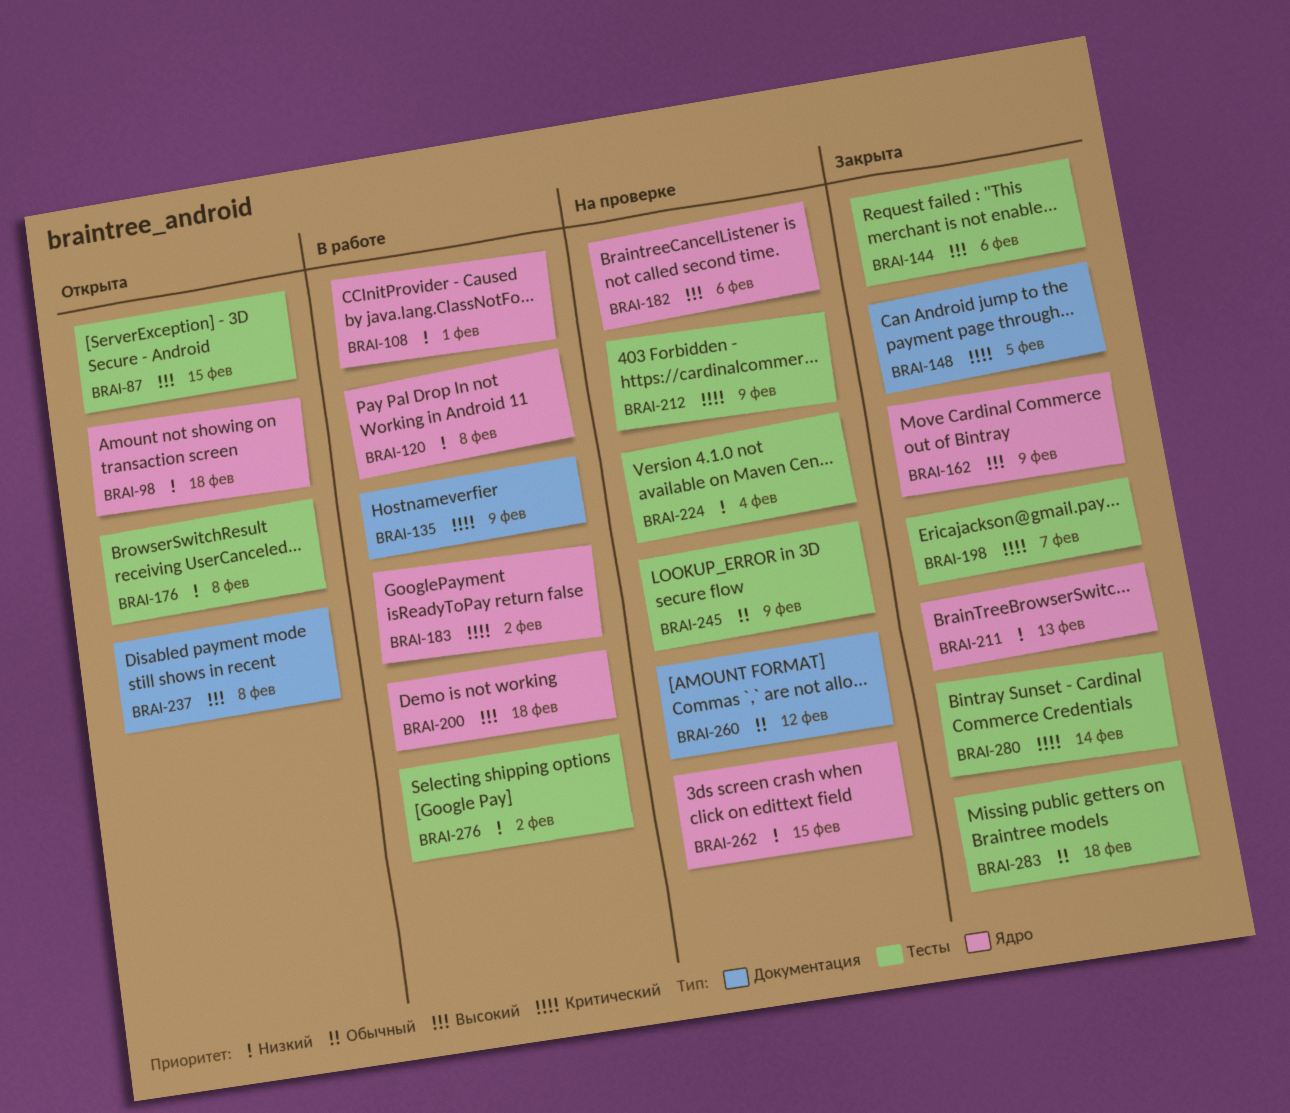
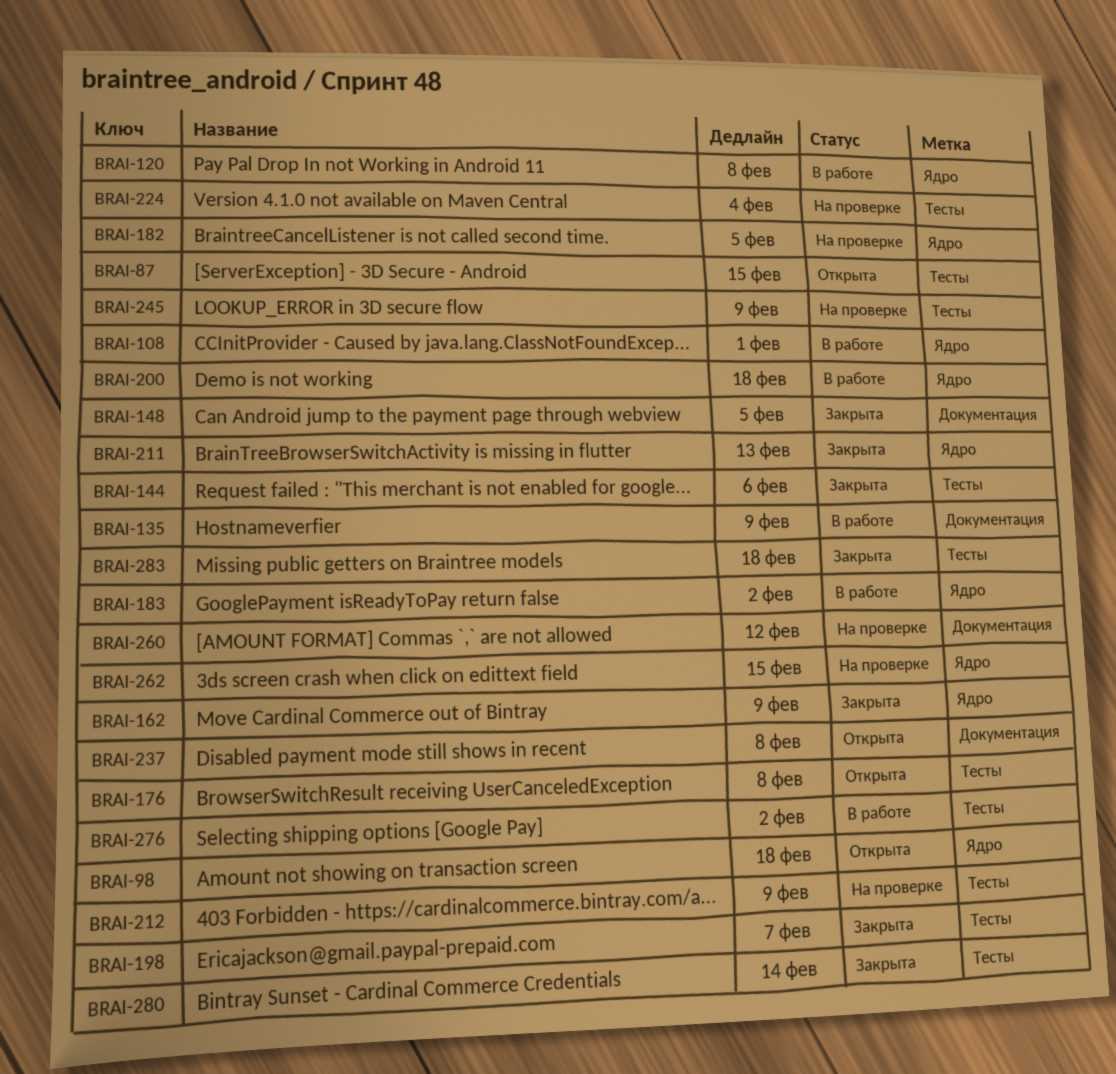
BRAI-182, due: Feb 6 -> Feb 5

